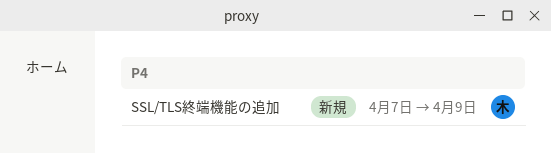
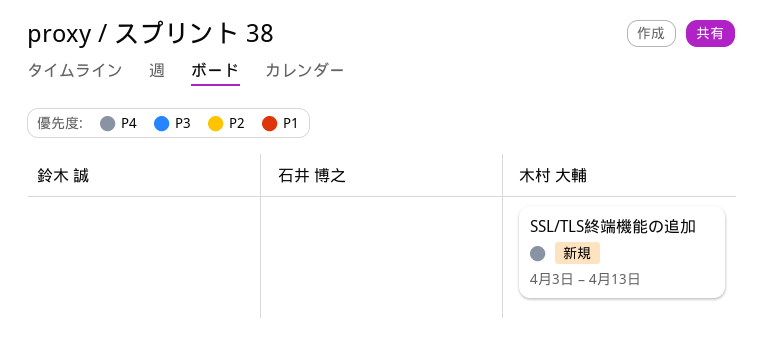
SSL/TLS終端機能の追加, start: Apr 7 -> Apr 3
SSL/TLS終端機能の追加, due: Apr 9 -> Apr 13

